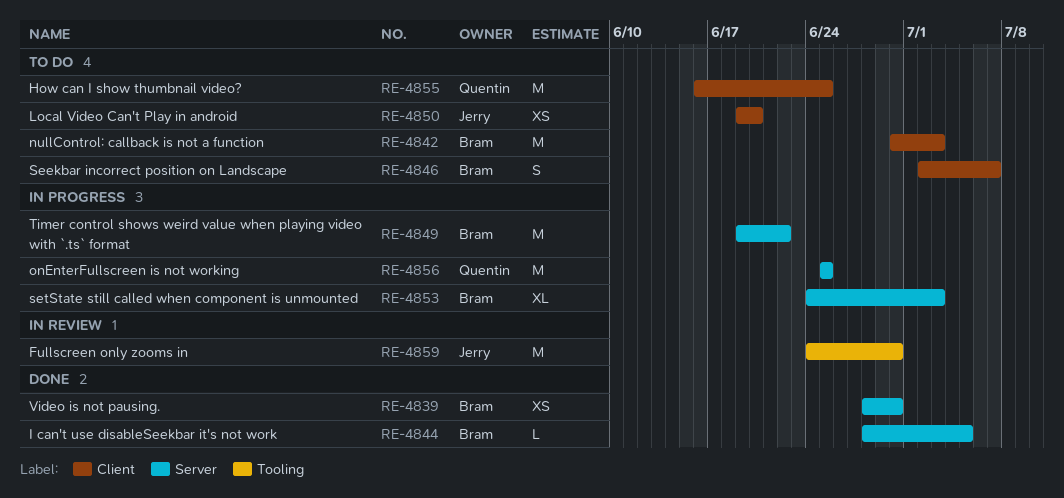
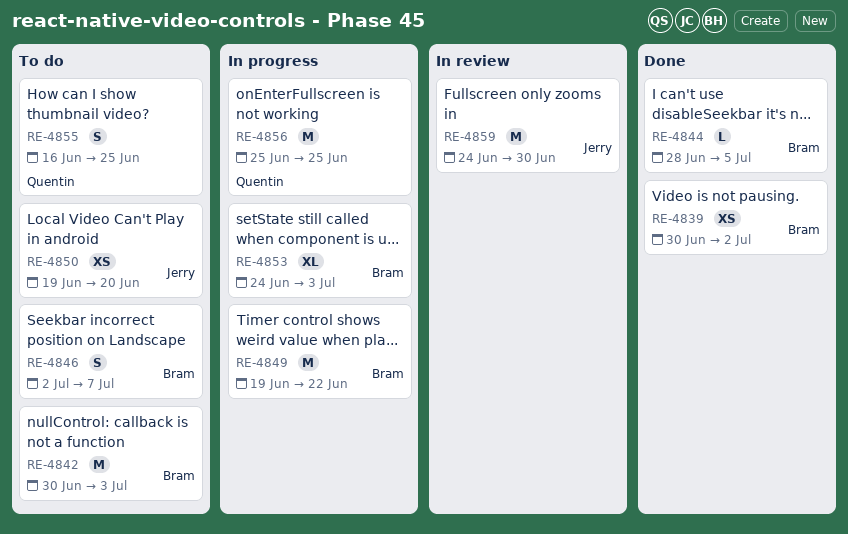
RE-4839, start: Jun 28 -> Jun 30
RE-4839, due: Jun 30 -> Jul 2
RE-4855, estimate: M -> S

